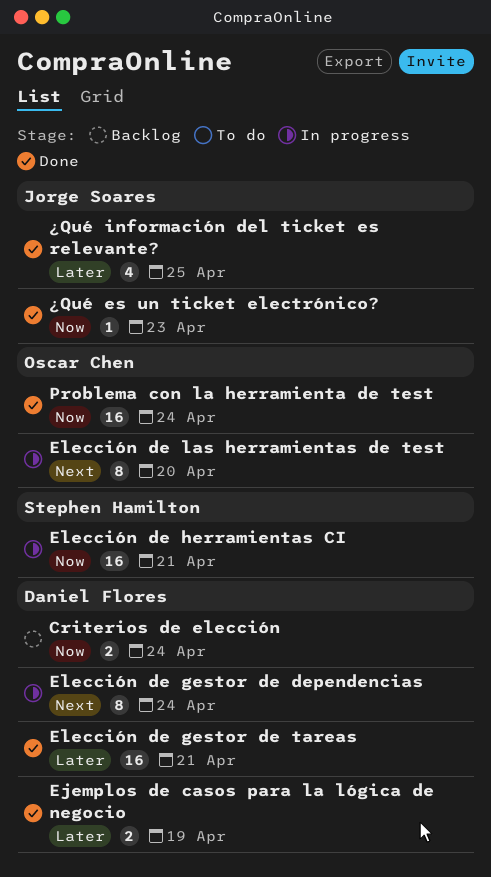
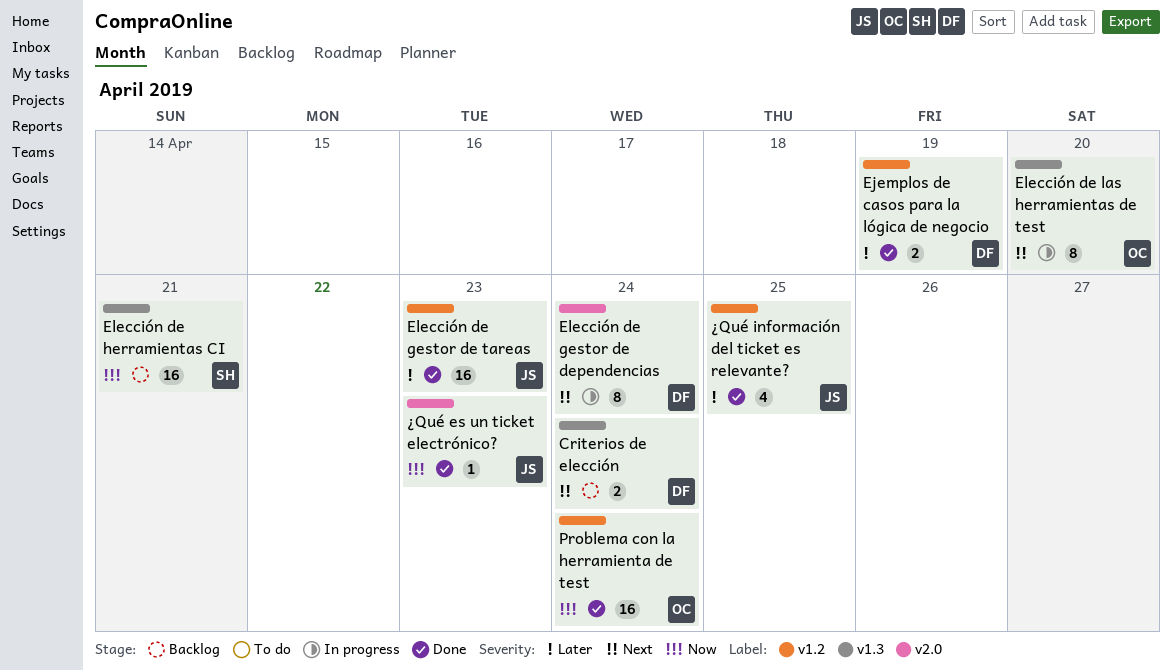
Criterios de elección, priority: Now -> Next
Elección de gestor de tareas, owner: Daniel Flores -> Jorge Soares
Elección de gestor de tareas, due: Apr 21 -> Apr 23
Elección de herramientas CI, status: In progress -> Backlog

